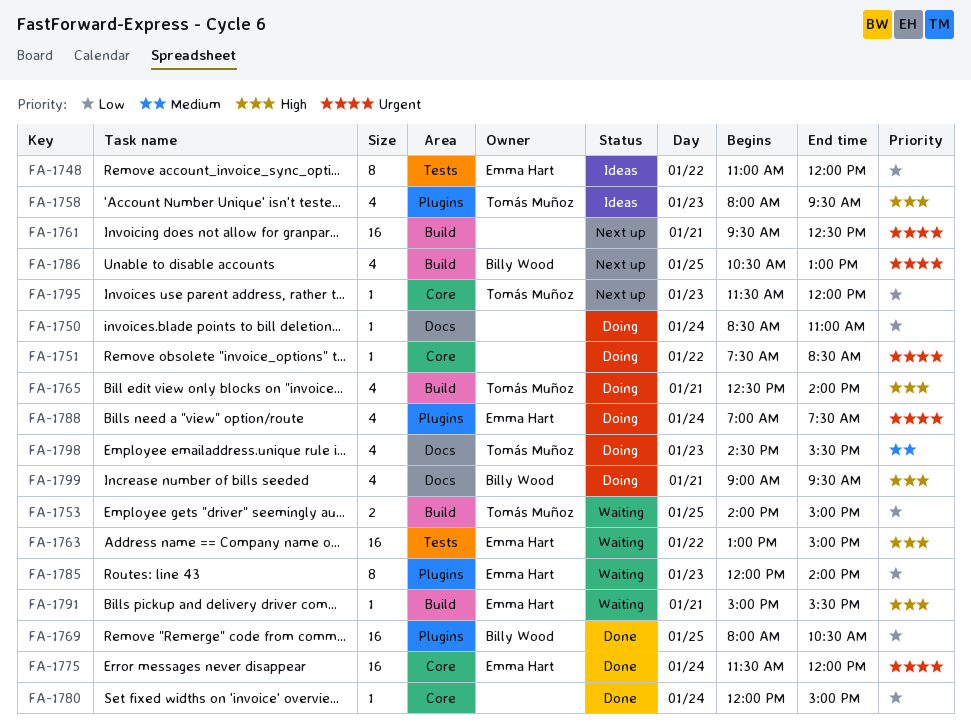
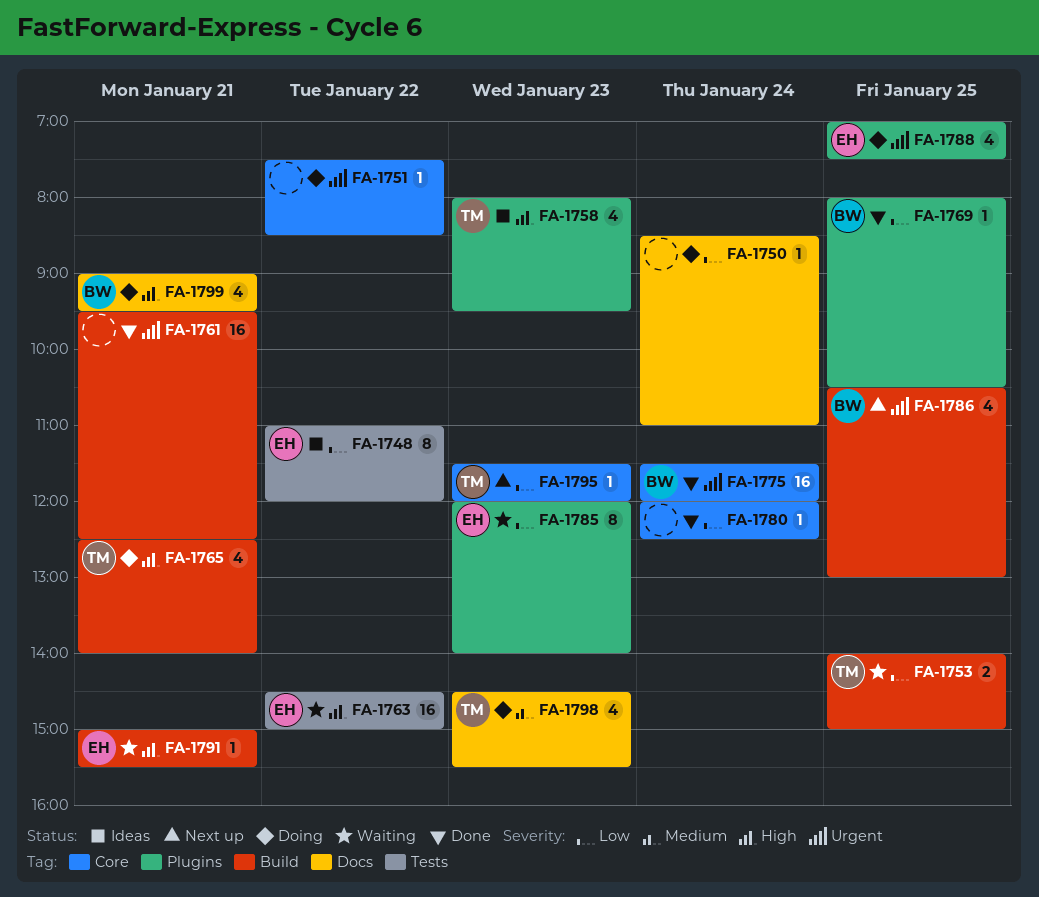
FA-1761, status: Next up -> Done
FA-1763, begins: 13:00 -> 14:30
FA-1769, estimate: 16 -> 1
FA-1775, owner: Emma Hart -> Billy Wood
FA-1780, ends: 15:00 -> 12:30
FA-1788, day: Jan 24 -> Jan 25

